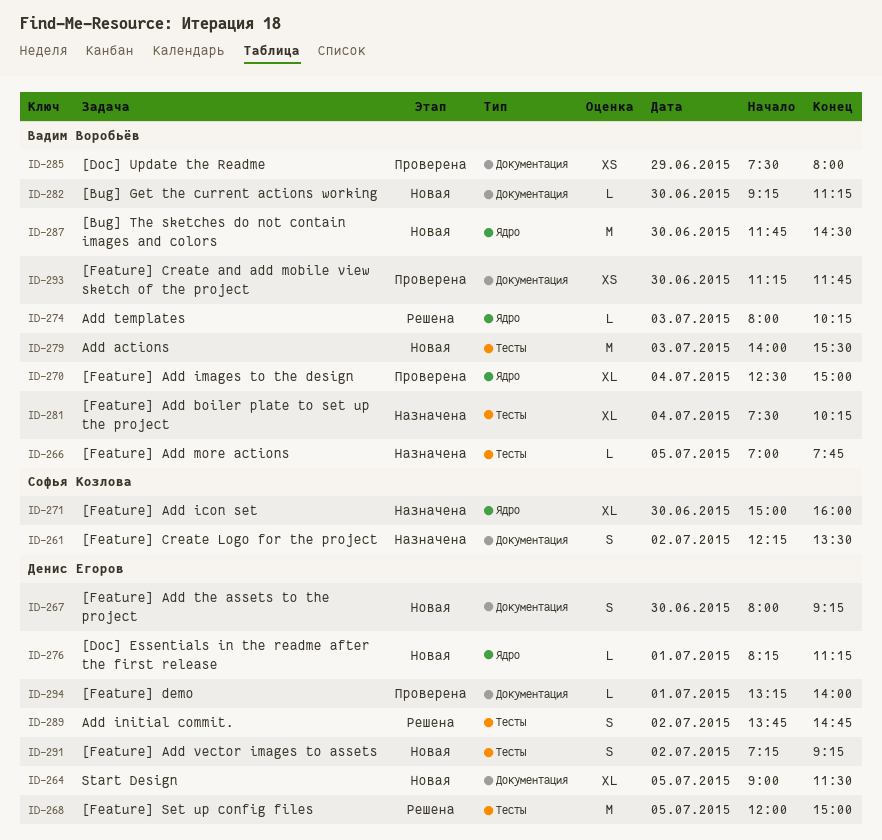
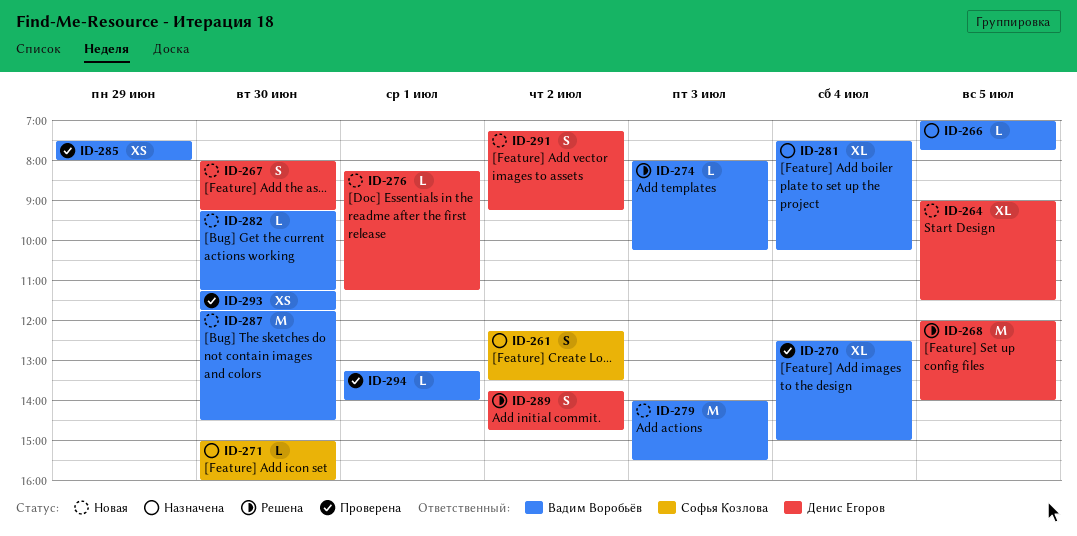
ID-268, ends: 15:00 -> 14:00
ID-271, estimate: XL -> L
ID-294, owner: Денис Егоров -> Вадим Воробьёв

